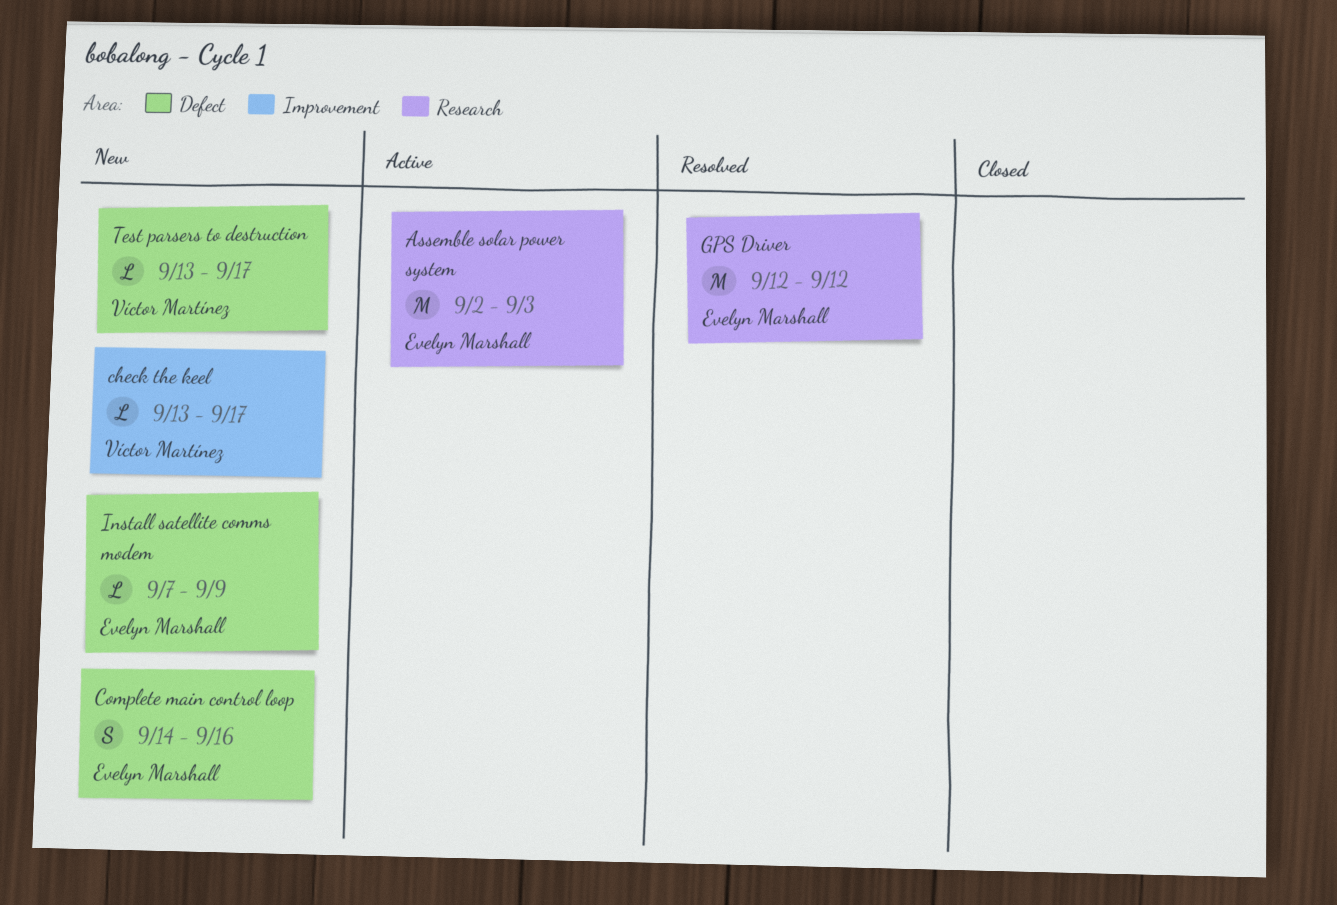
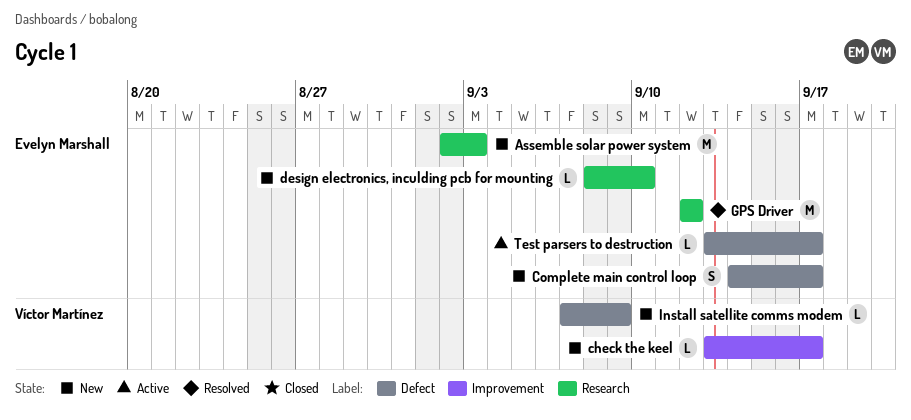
Assemble solar power system, status: Active -> New
Complete main control loop, due: Sep 16 -> Sep 17
design electronics, inculding pcb for mounting: none -> present
Install satellite comms modem, owner: Evelyn Marshall -> Víctor Martínez
Test parsers to destruction, status: New -> Active
Test parsers to destruction, owner: Víctor Martínez -> Evelyn Marshall

